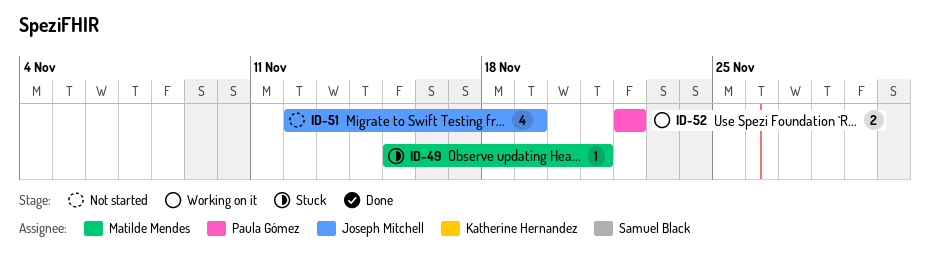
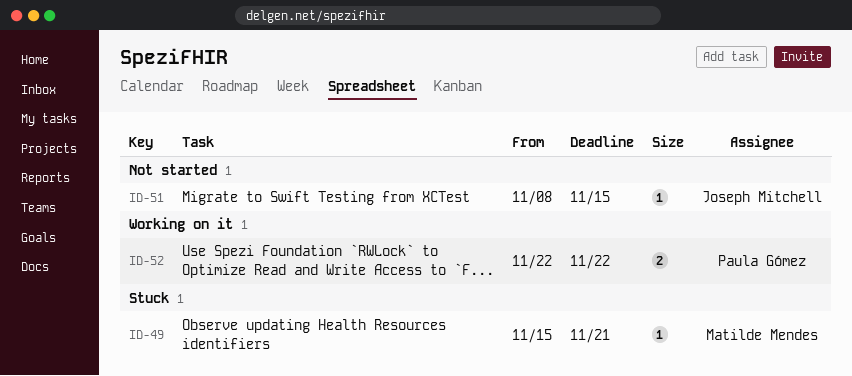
ID-51, estimate: 4 -> 1
ID-51, start: Nov 12 -> Nov 8
ID-51, due: Nov 19 -> Nov 15

